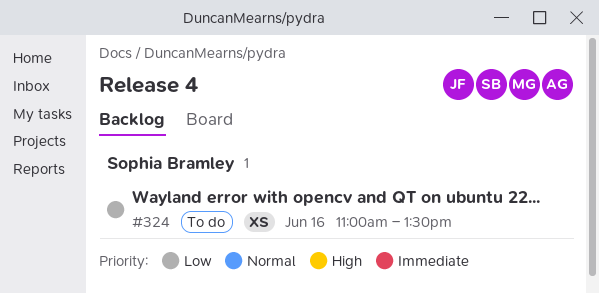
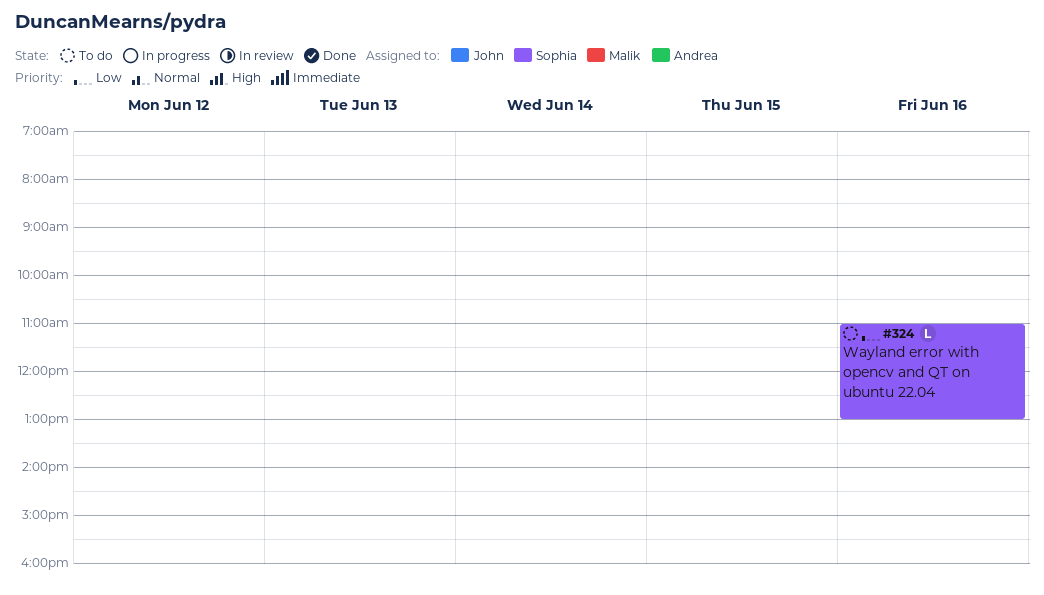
#324, estimate: XS -> L
#324, ends: 13:30 -> 13:00

